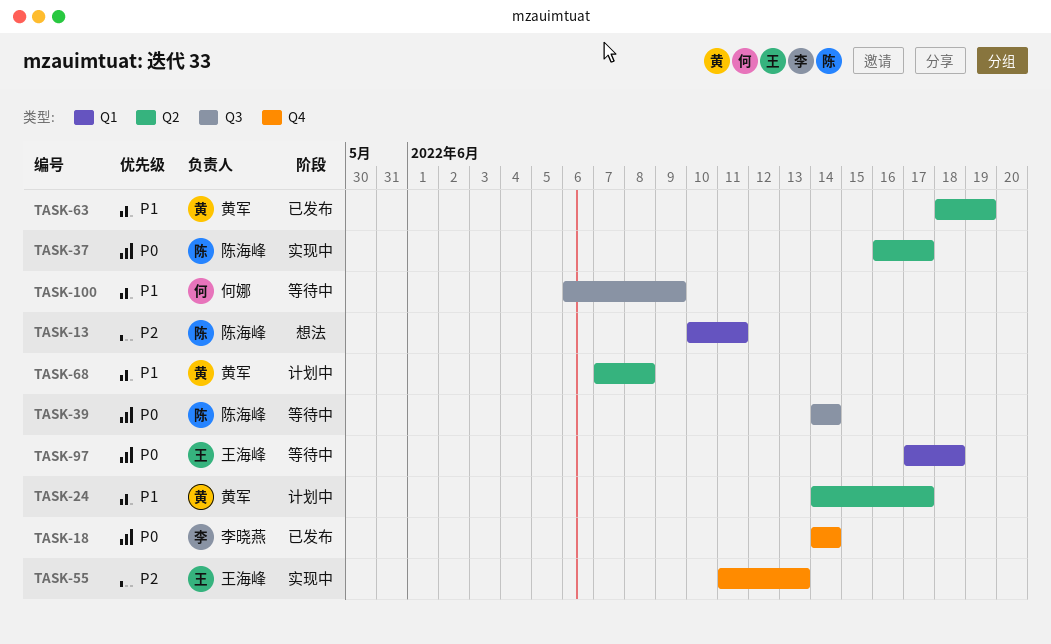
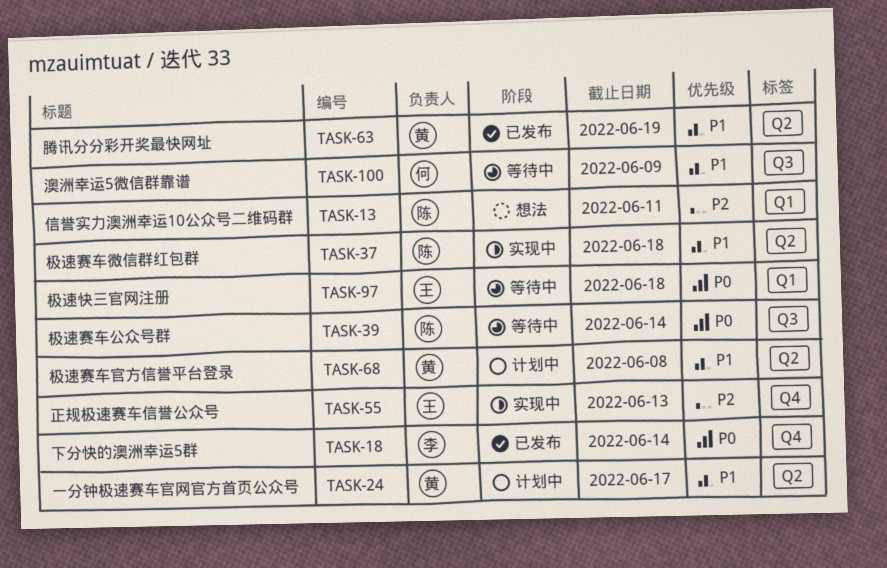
TASK-37, priority: P0 -> P1
TASK-37, due: Jun 17 -> Jun 18

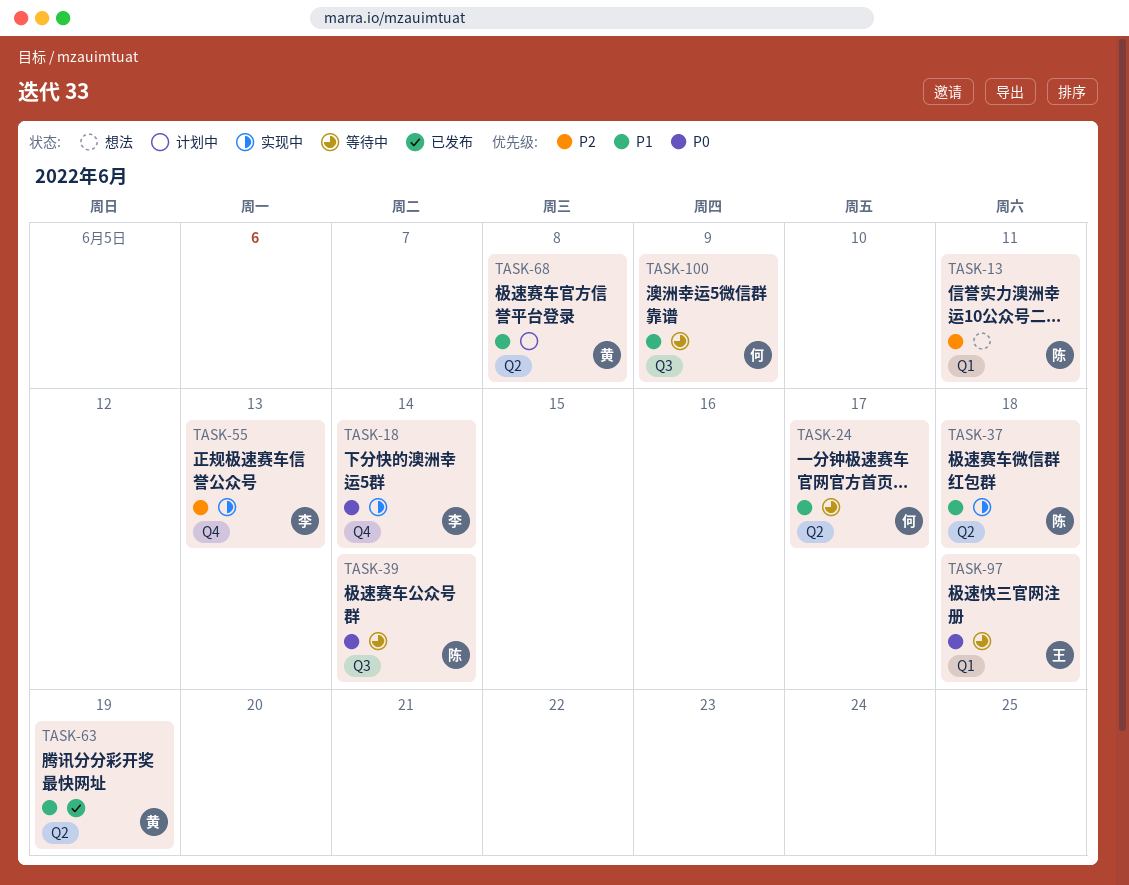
TASK-18, status: 已发布 -> 实现中
TASK-24, status: 计划中 -> 等待中
TASK-24, owner: 黄 -> 何
TASK-55, owner: 王 -> 李

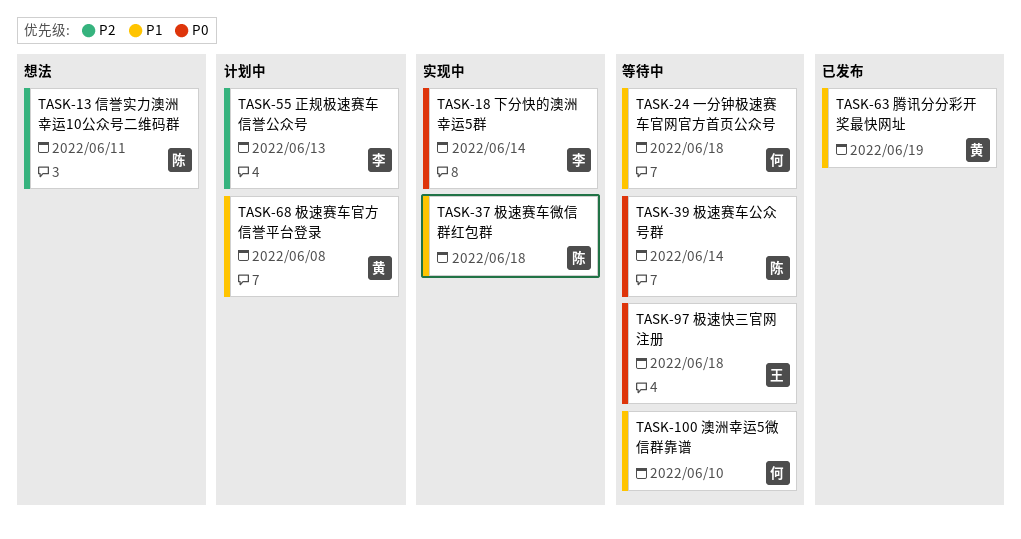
TASK-24, due: Jun 17 -> Jun 18
TASK-55, status: 实现中 -> 计划中
TASK-100, due: Jun 9 -> Jun 10

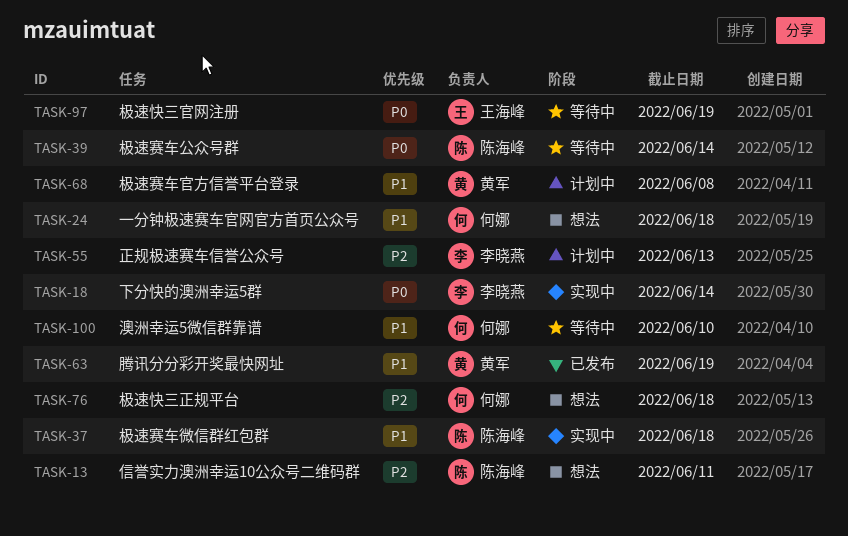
TASK-24, status: 等待中 -> 想法
TASK-76: none -> present
TASK-97, due: Jun 18 -> Jun 19

